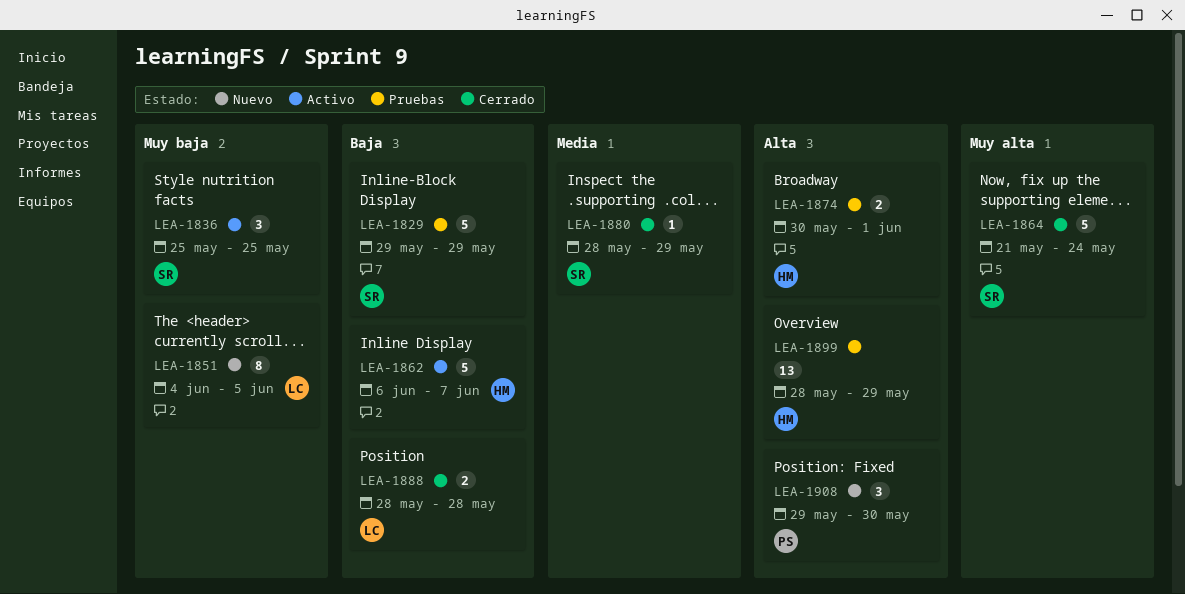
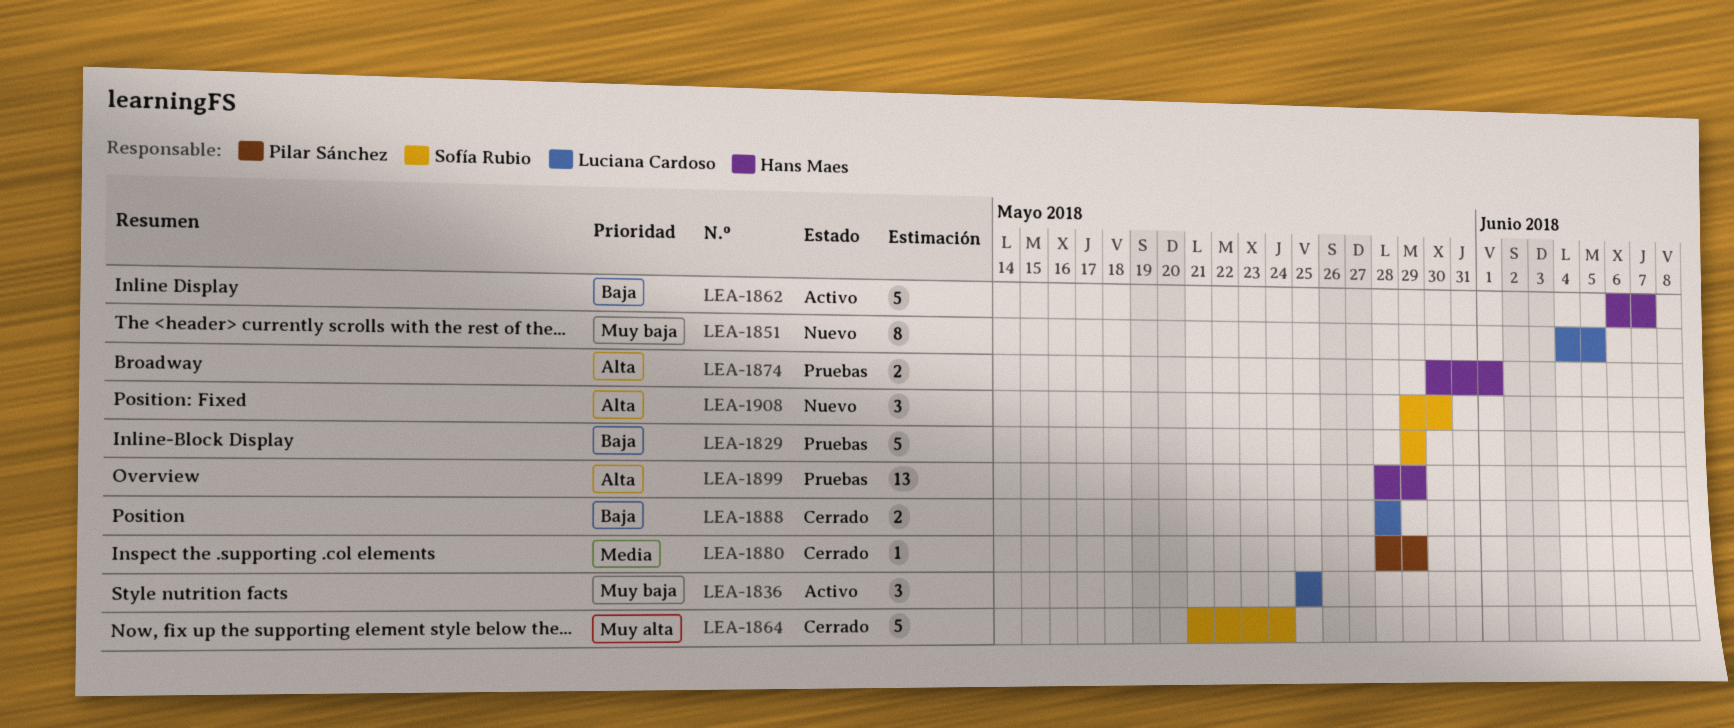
LEA-1836, owner: Sofía Rubio -> Luciana Cardoso
LEA-1880, owner: Sofía Rubio -> Pilar Sánchez
LEA-1908, owner: Pilar Sánchez -> Sofía Rubio

